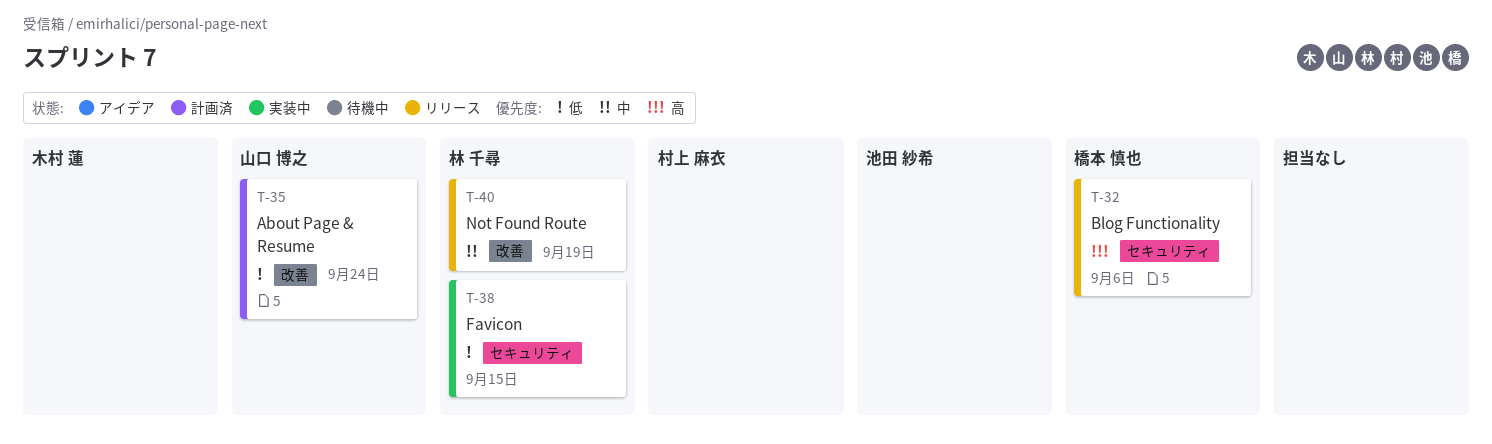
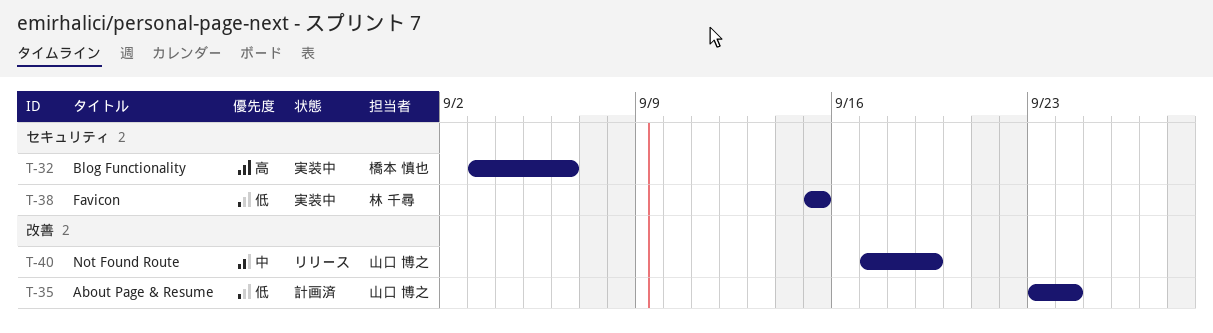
T-32, status: リリース -> 実装中
T-40, owner: 林 千尋 -> 山口 博之

